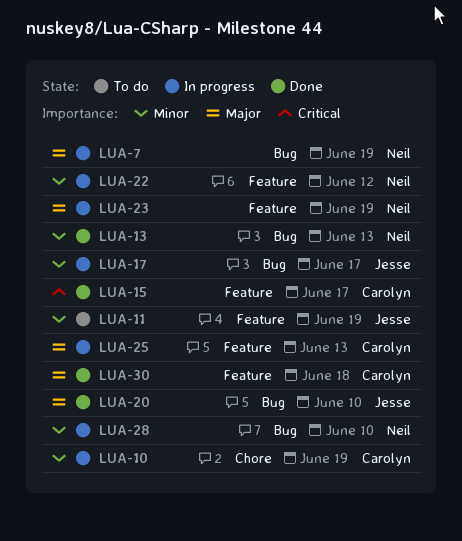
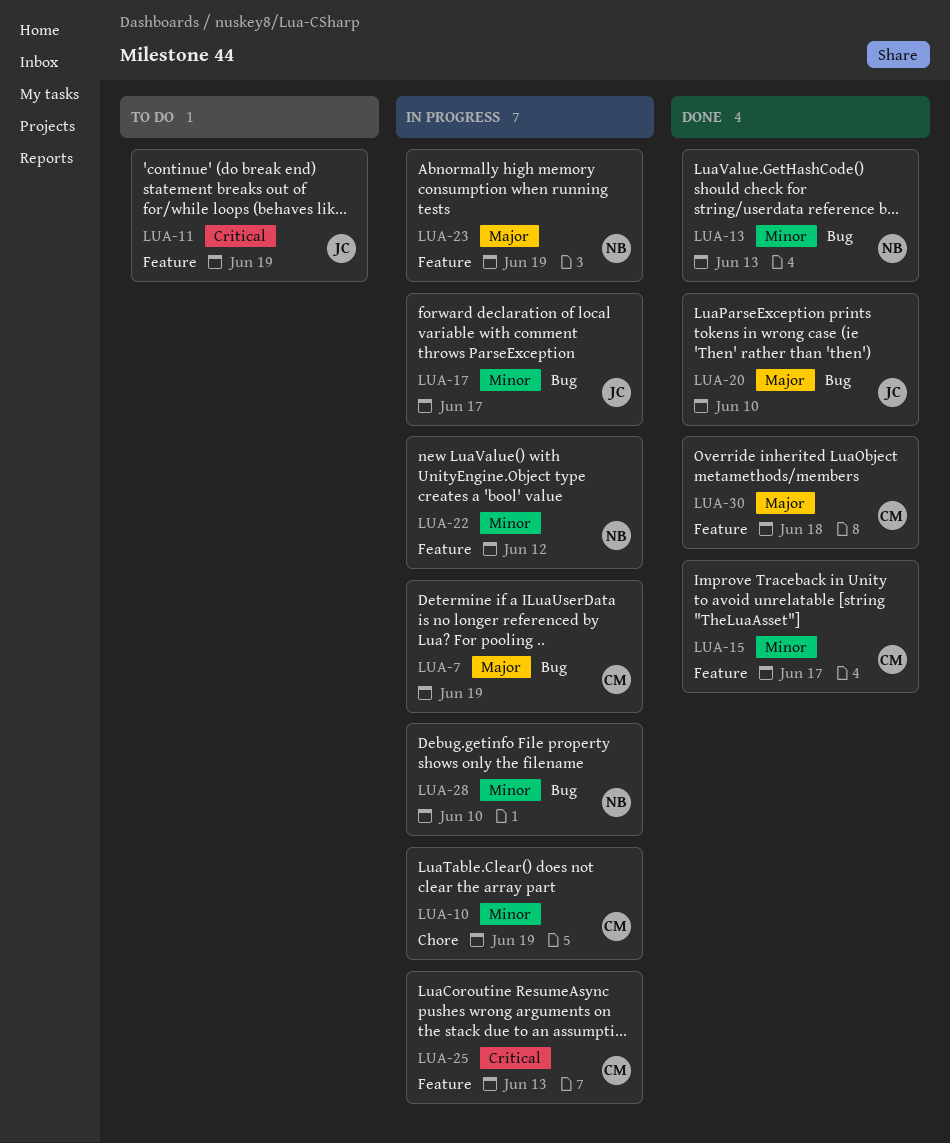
LUA-7, owner: Neil -> Carolyn
LUA-11, priority: Minor -> Critical
LUA-15, priority: Critical -> Minor
LUA-25, priority: Major -> Critical

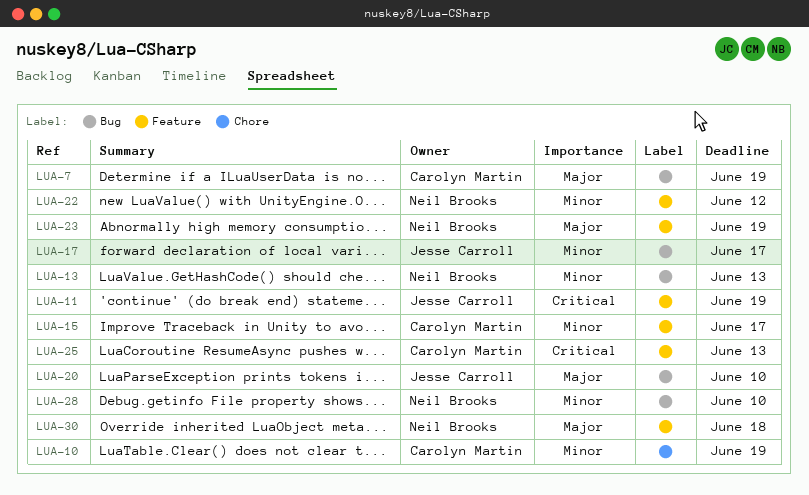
LUA-30, owner: Carolyn Martin -> Neil Brooks

